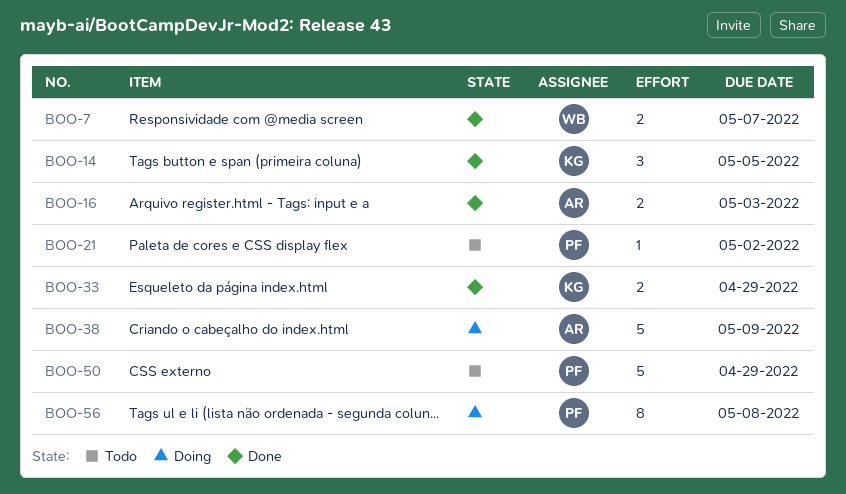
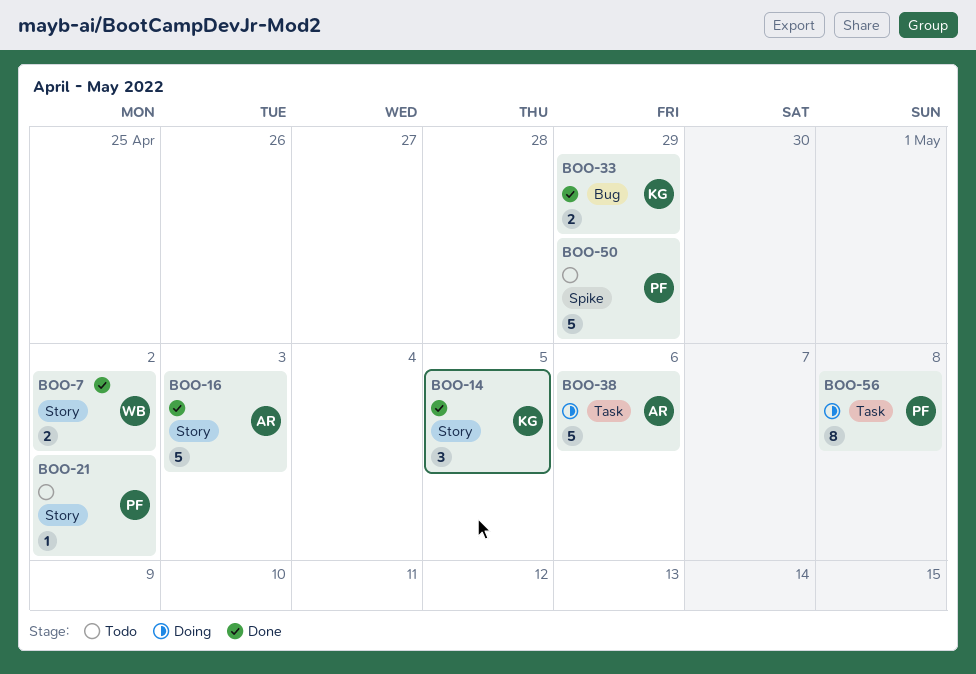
BOO-7, due: May 7 -> May 2
BOO-16, estimate: 2 -> 5
BOO-38, due: May 9 -> May 6

